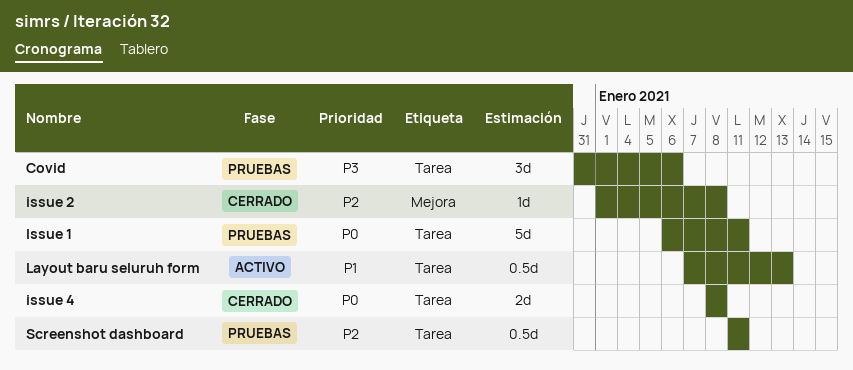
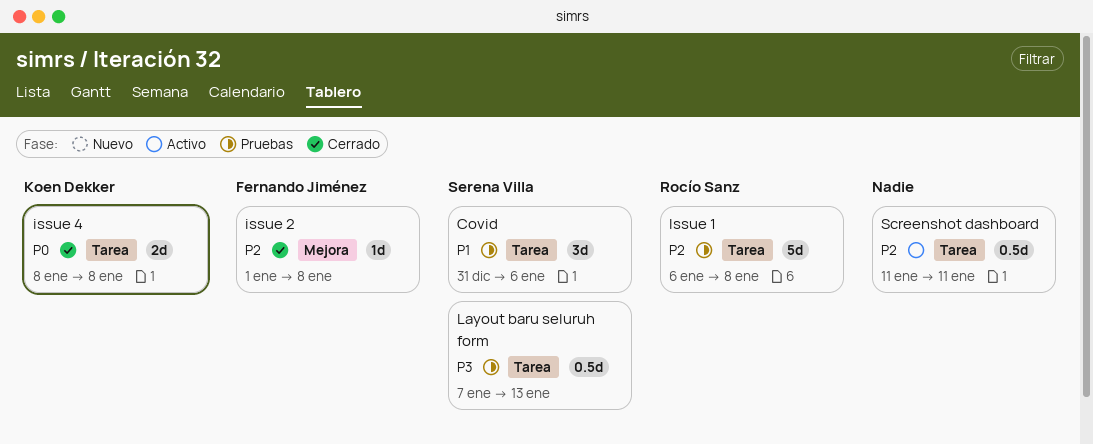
Covid, priority: P3 -> P1
Issue 1, priority: P0 -> P2
Issue 1, due: Jan 11 -> Jan 8
Layout baru seluruh form, status: Activo -> Pruebas
Layout baru seluruh form, priority: P1 -> P3
Screenshot dashboard, status: Pruebas -> Activo

